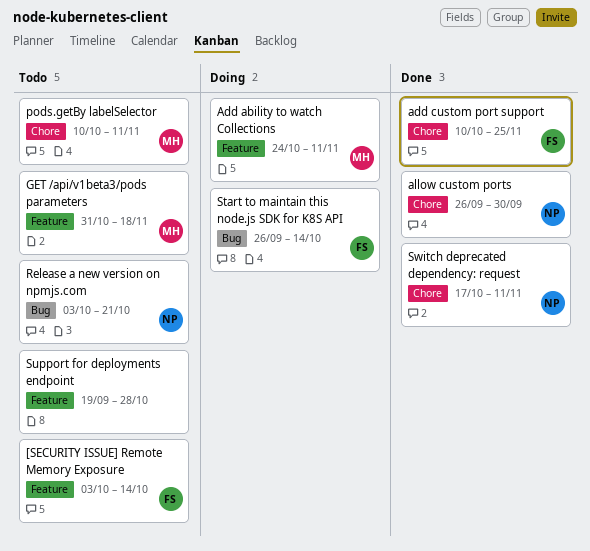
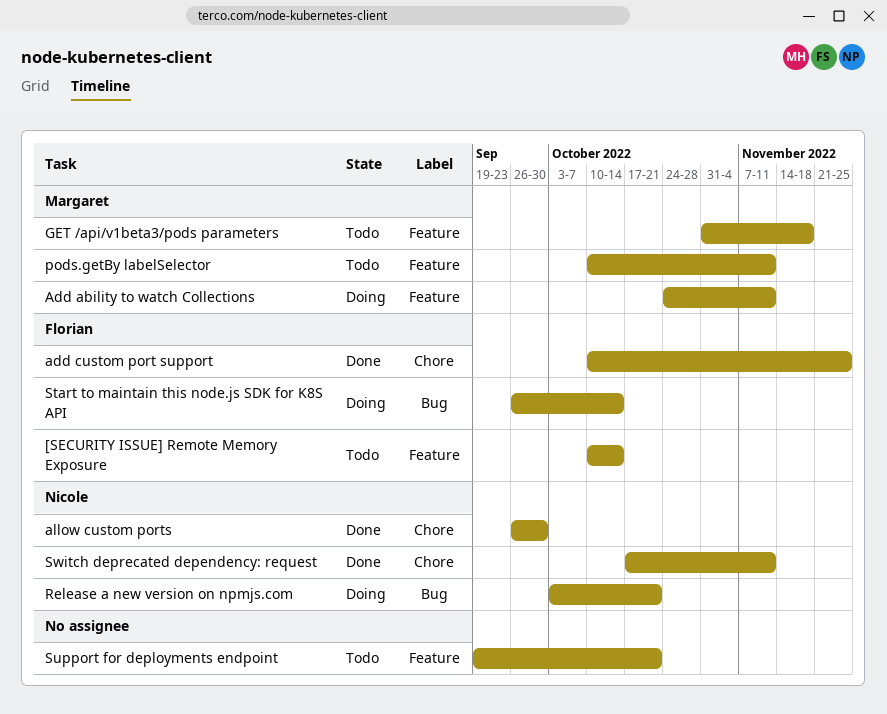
[SECURITY ISSUE] Remote Memory Exposure, start: Oct 3 -> Oct 10
pods.getBy labelSelector, label: Chore -> Feature
Release a new version on npmjs.com, status: Todo -> Doing
Support for deployments endpoint, due: Oct 28 -> Oct 21

